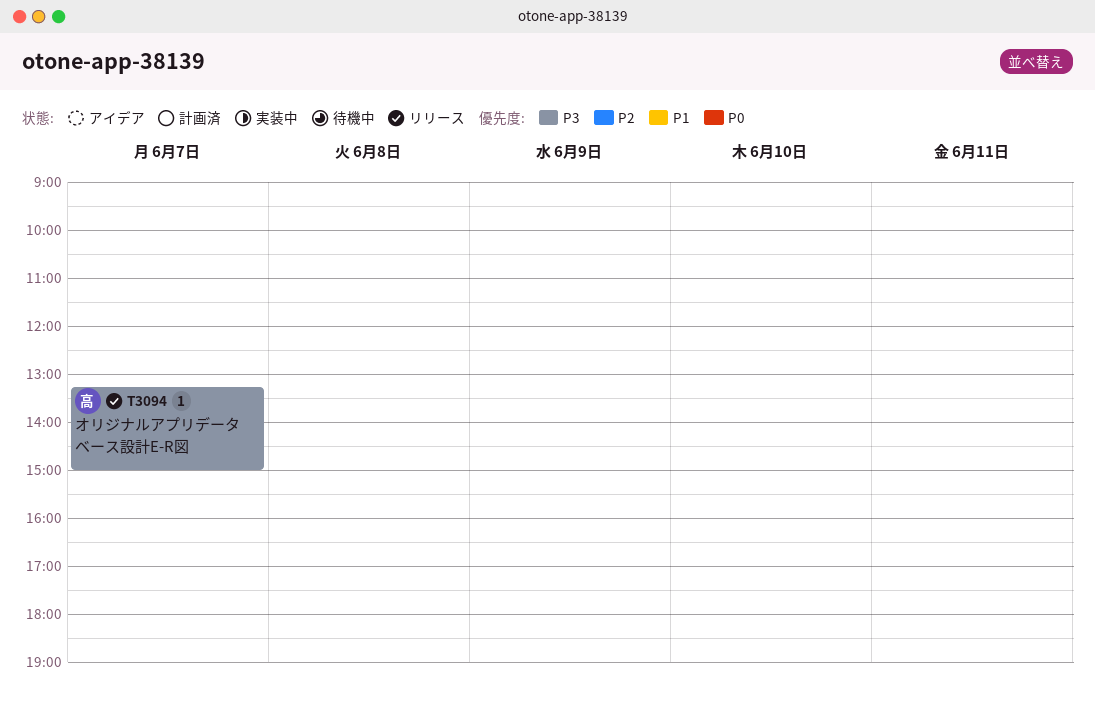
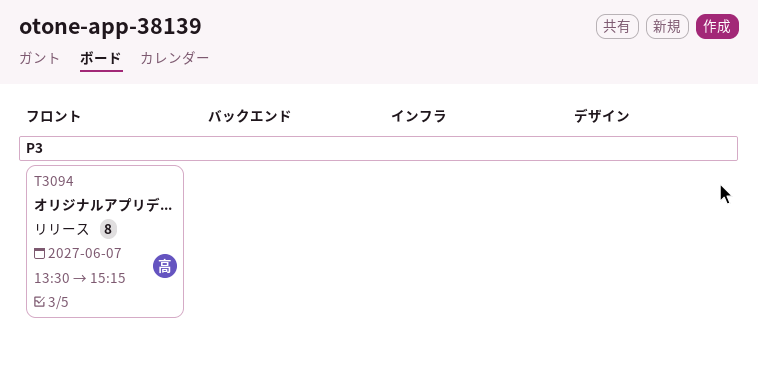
T3094, estimate: 1 -> 8
T3094, begins: 13:15 -> 13:30
T3094, ends: 15:00 -> 15:15

